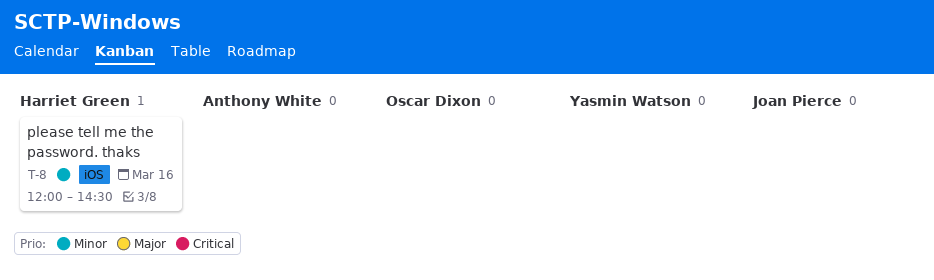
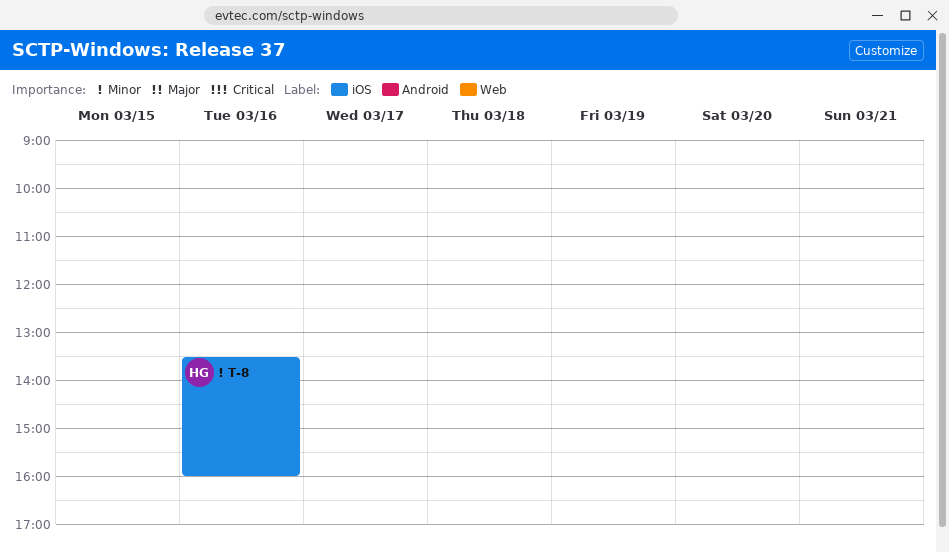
T-8, begins: 12:00 -> 13:30
T-8, ends: 14:30 -> 16:00

